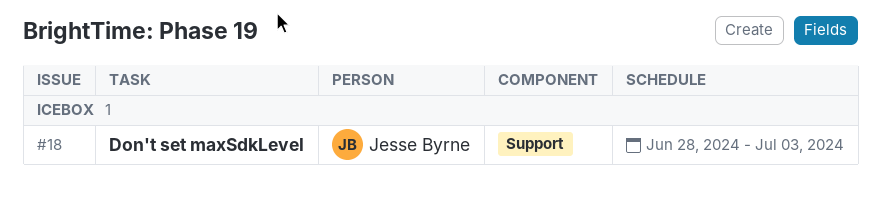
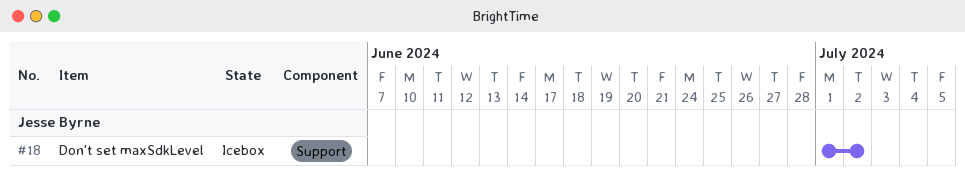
#18, start: Jun 28 -> Jul 1
#18, due: Jul 3 -> Jul 2

